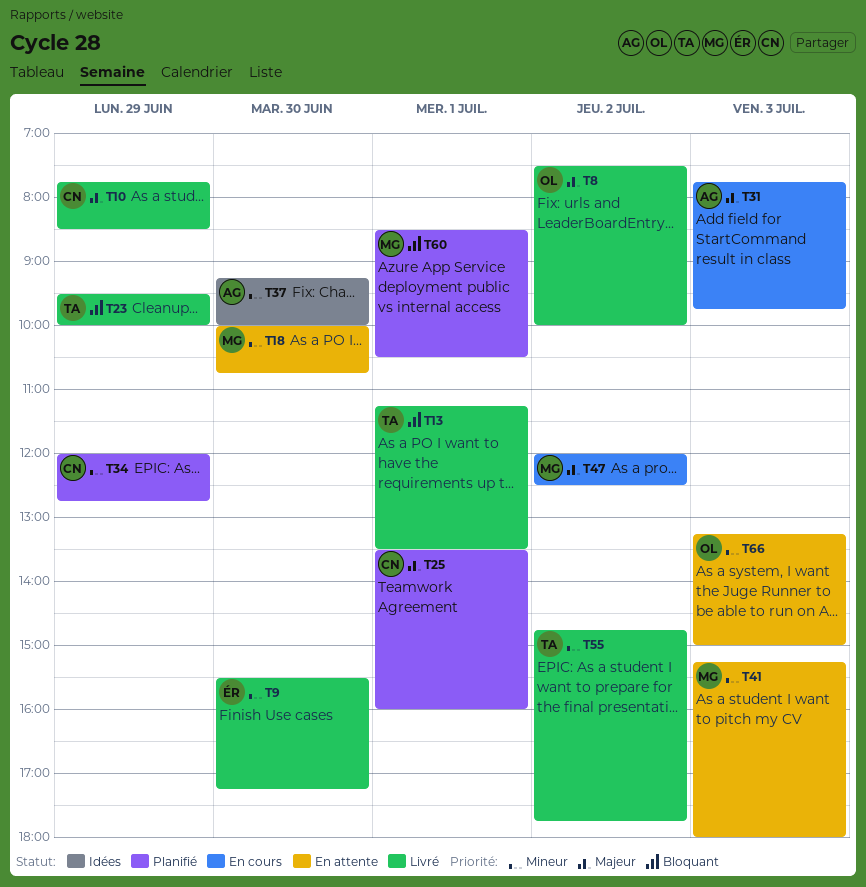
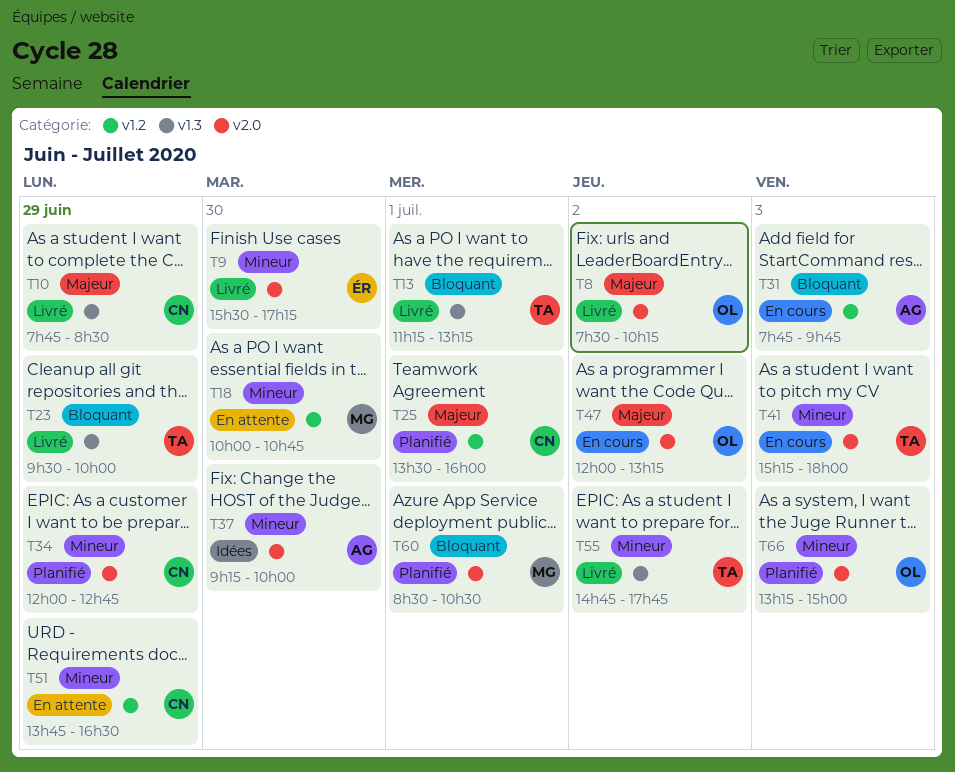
T8, ends: 10:00 -> 10:15
T13, ends: 13:30 -> 13:15
T31, priority: Majeur -> Bloquant
T41, status: En attente -> En cours
T41, owner: MG -> TA
T47, owner: MG -> OL
T47, ends: 12:30 -> 13:15
T51: none -> present
T66, status: En attente -> Planifié

